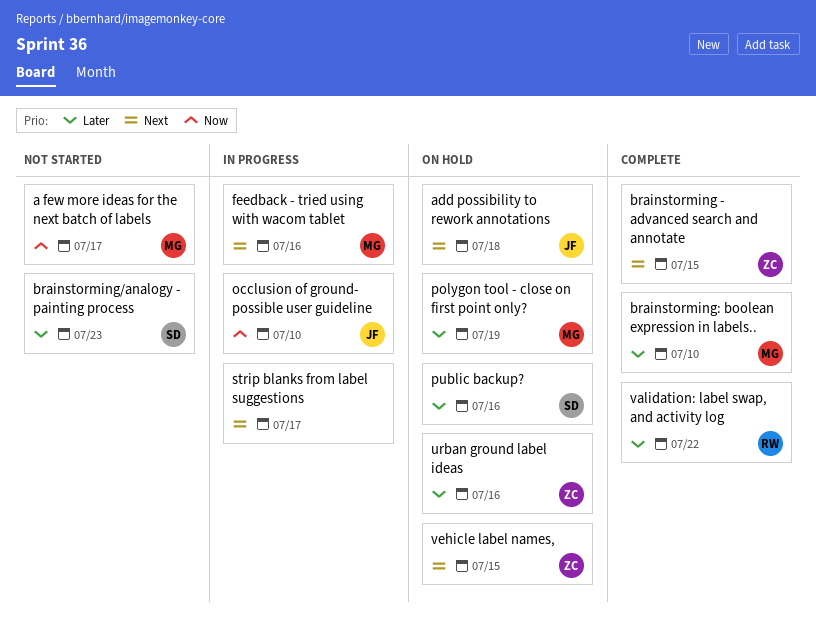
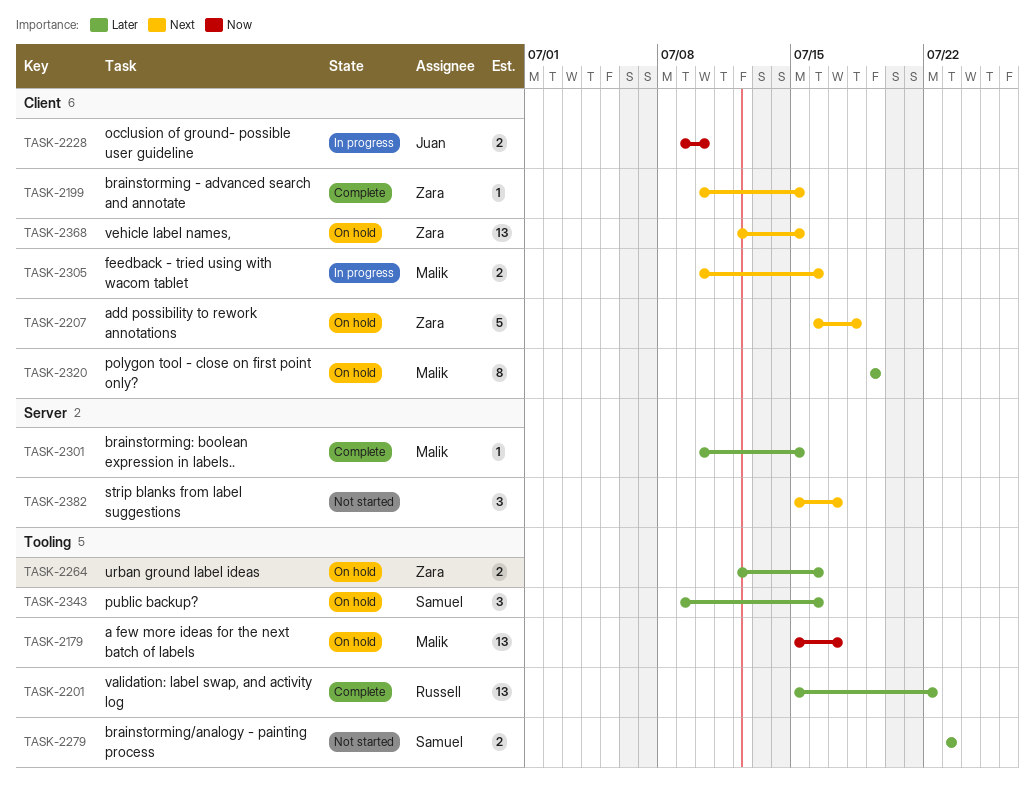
a few more ideas for the next batch of labels, status: Not started -> On hold
add possibility to rework annotations, owner: Juan -> Zara
brainstorming: boolean expression in labels.., due: Jul 10 -> Jul 15
strip blanks from label suggestions, status: In progress -> Not started

